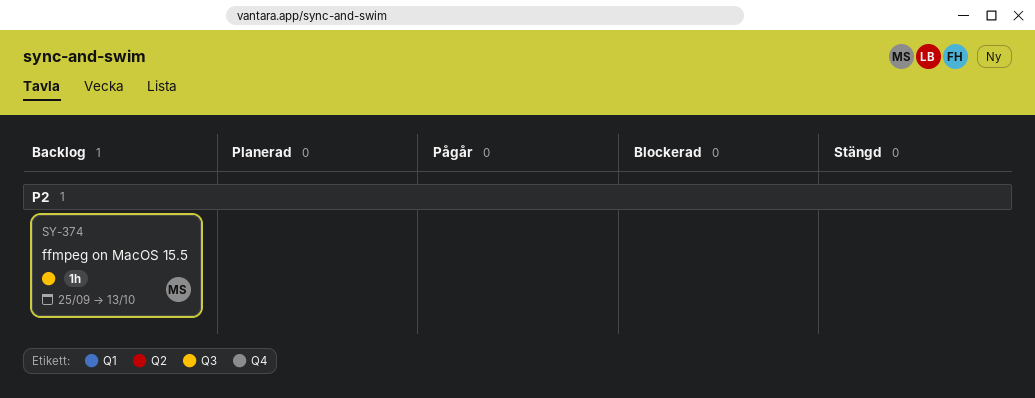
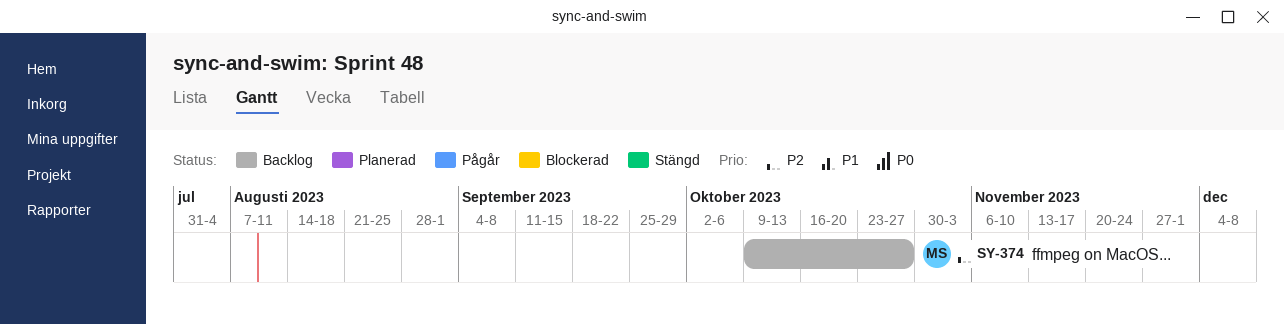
SY-374, start: Sep 25 -> Oct 9
SY-374, due: Oct 13 -> Oct 27

